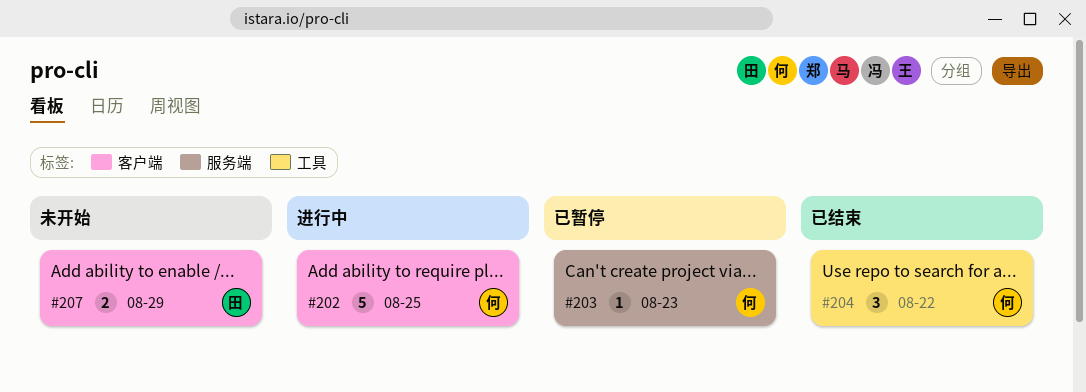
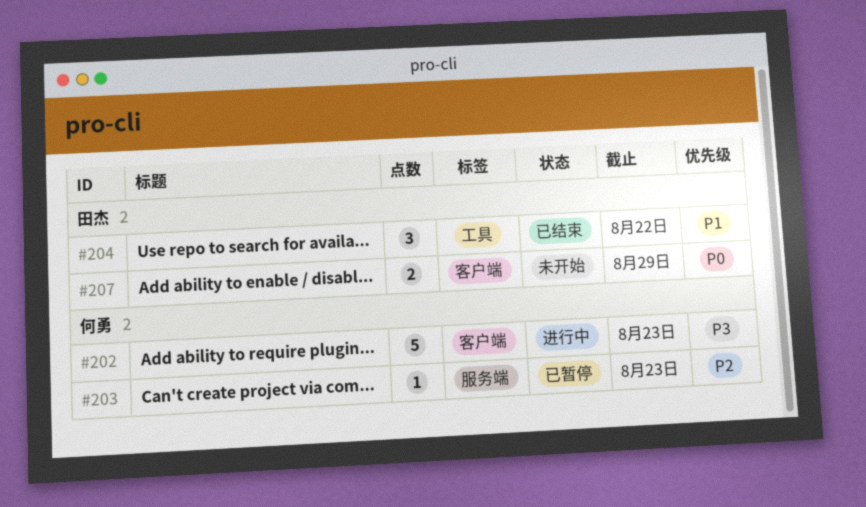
#202, due: Aug 25 -> Aug 23
#204, owner: 何勇 -> 田杰

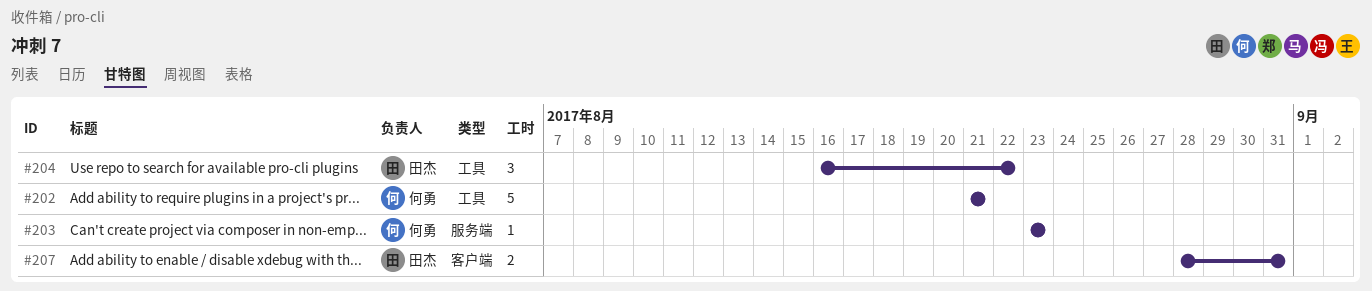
#202, label: 客户端 -> 工具
#202, due: Aug 23 -> Aug 21
#207, due: Aug 29 -> Aug 31

